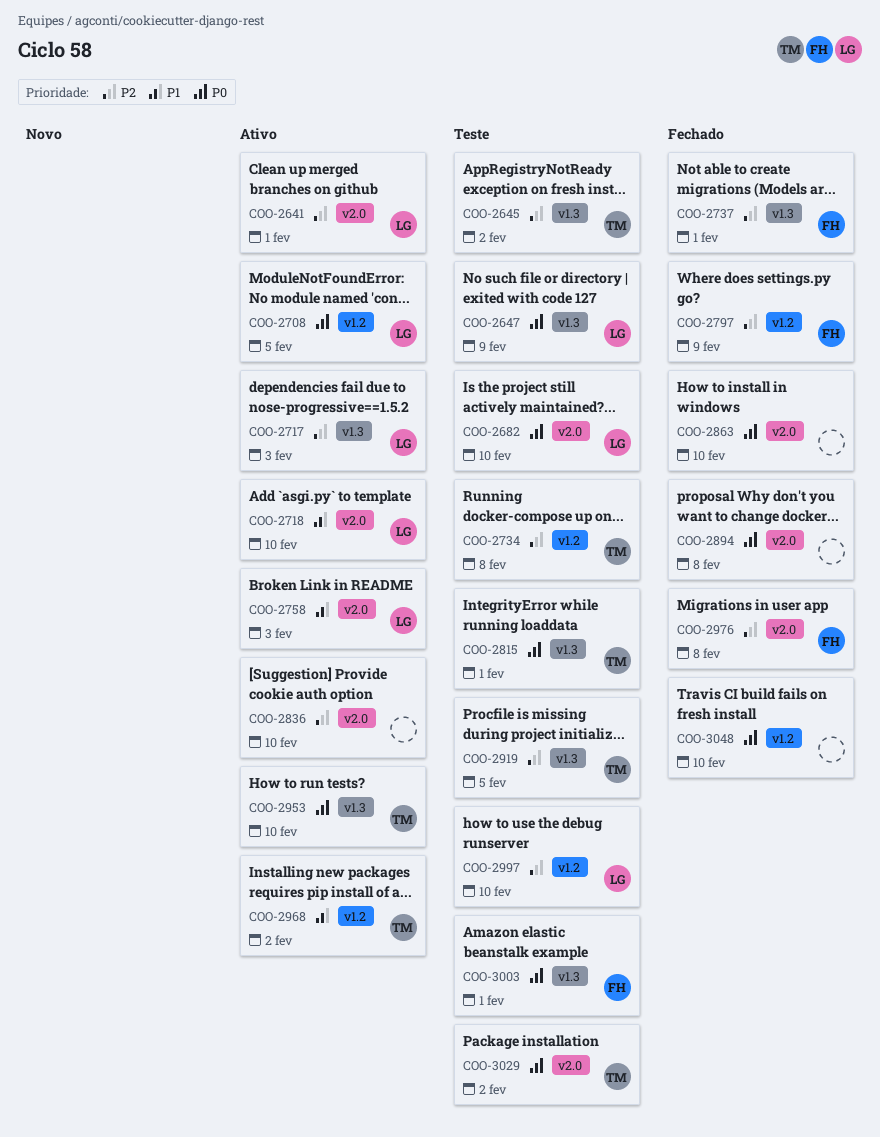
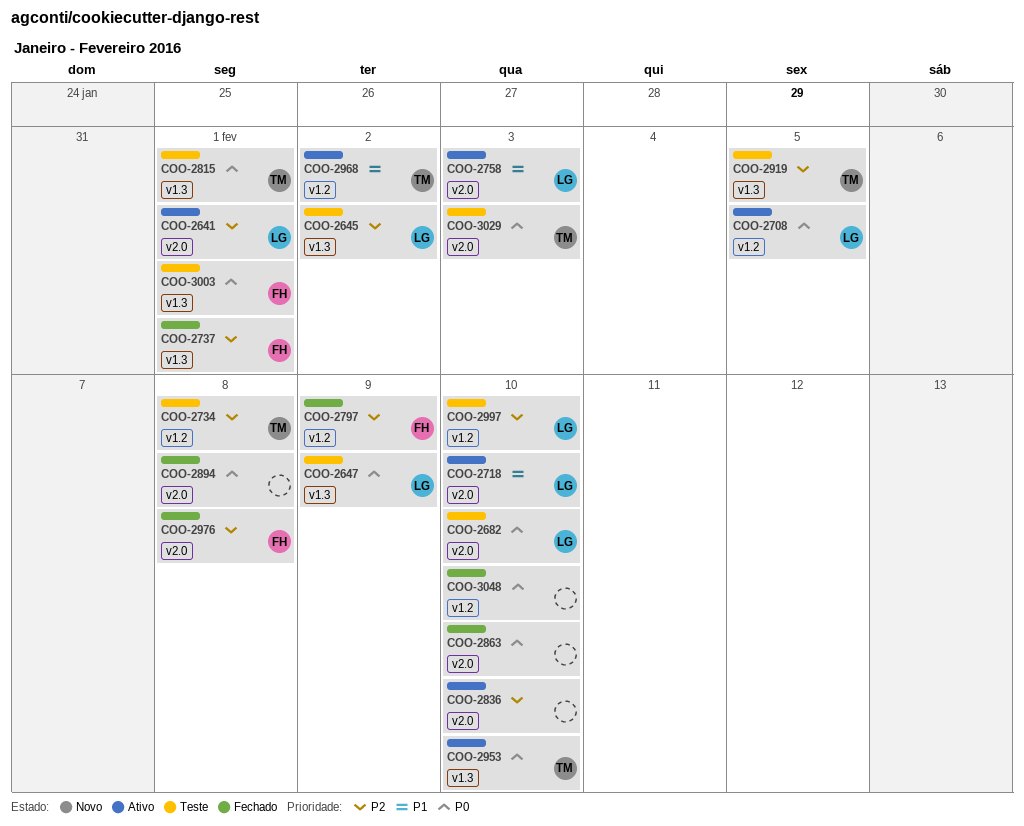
COO-2645, owner: TM -> LG
COO-2717: present -> none
COO-3029, due: Feb 2 -> Feb 3

